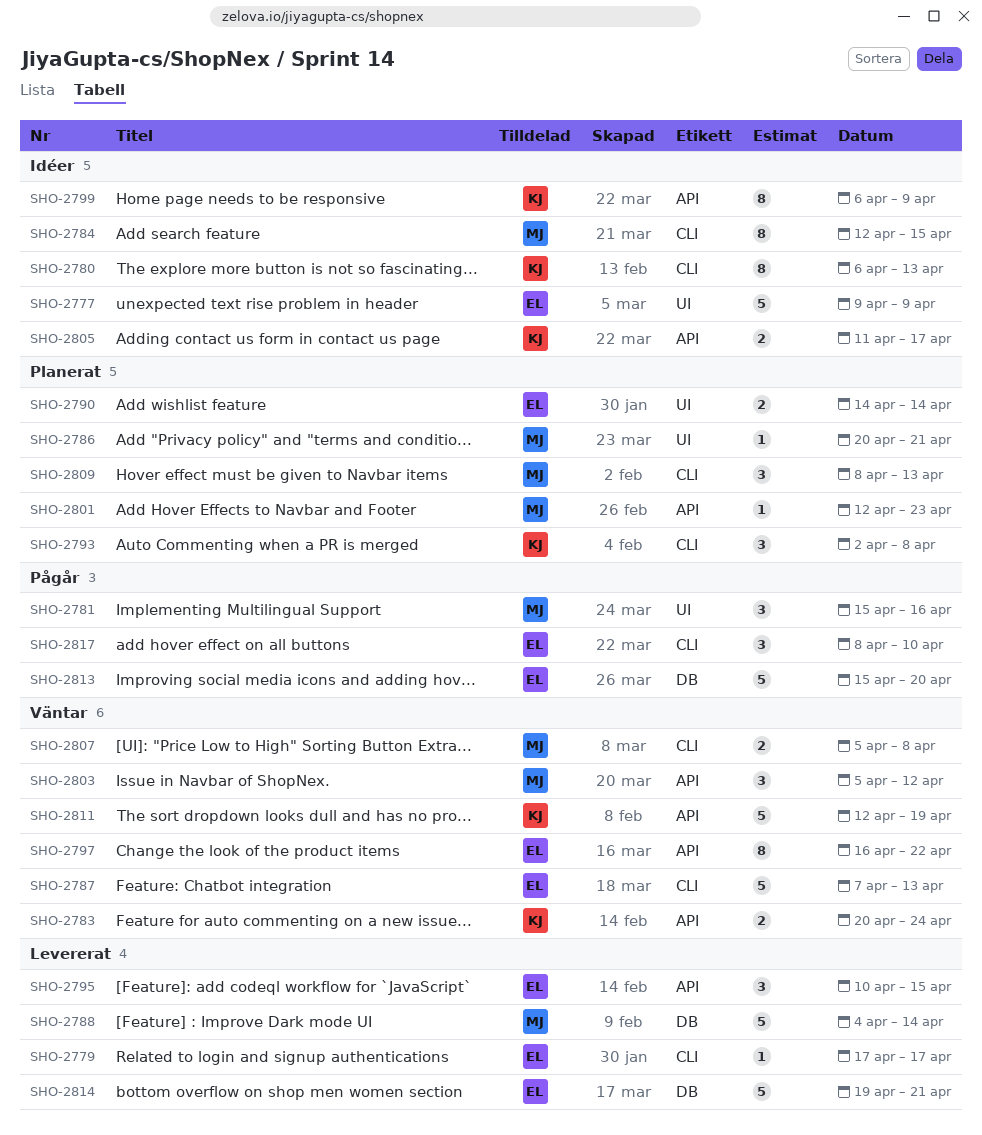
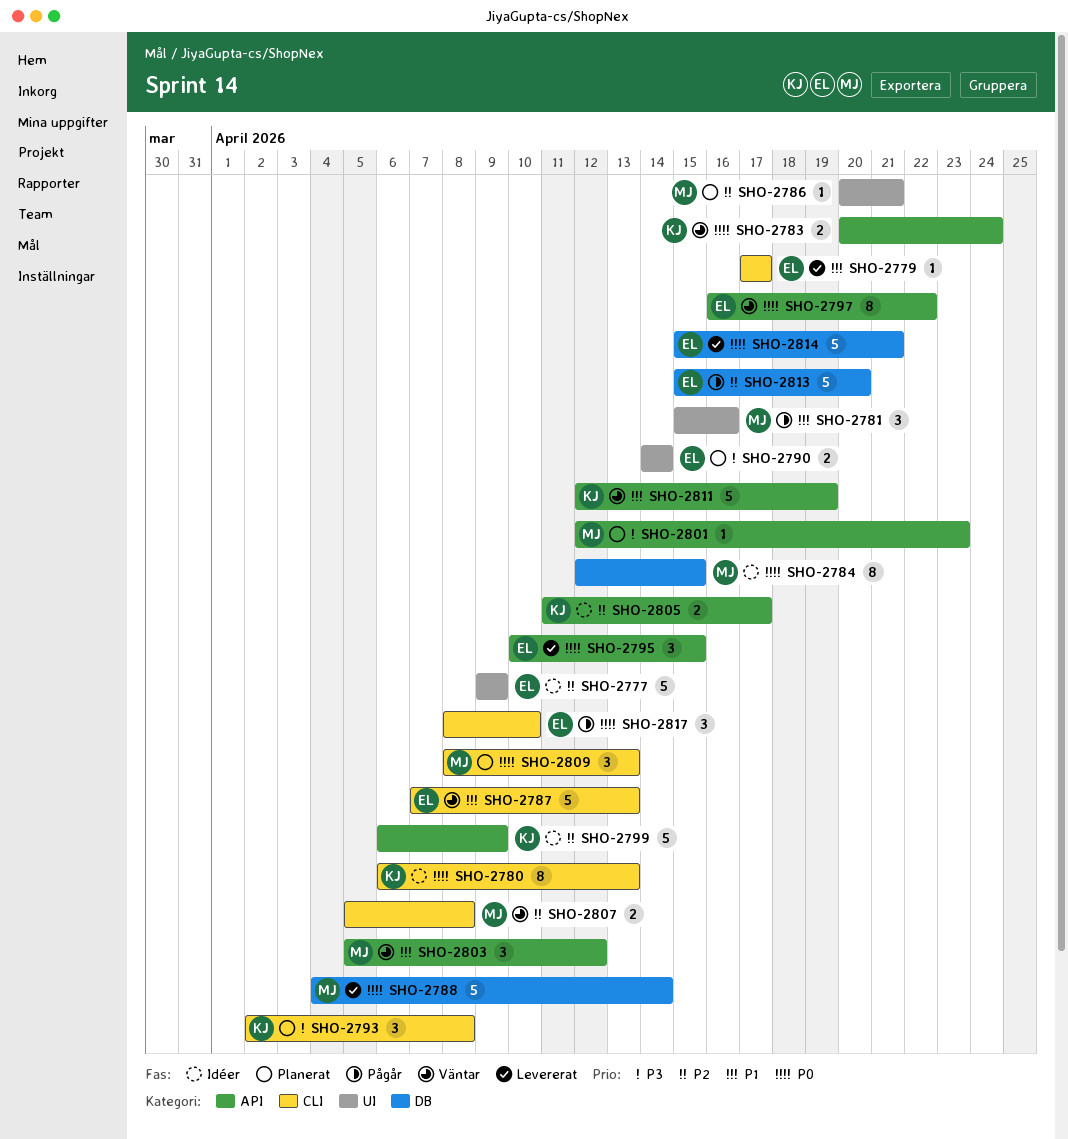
SHO-2784, label: CLI -> DB
SHO-2799, estimate: 8 -> 5
SHO-2814, start: Apr 19 -> Apr 15

